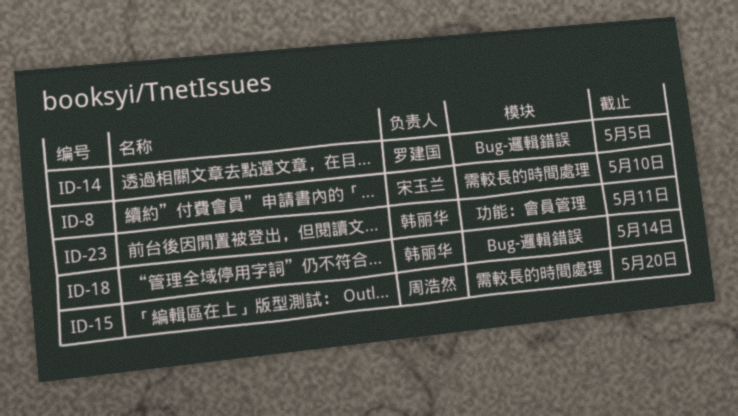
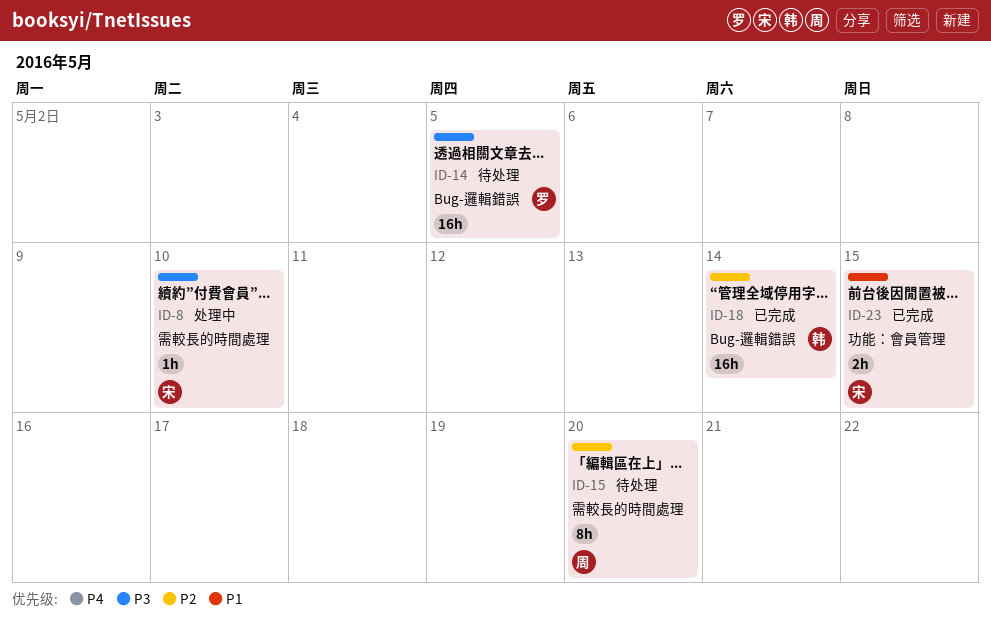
ID-23, owner: 韩丽华 -> 宋玉兰
ID-23, due: May 11 -> May 15

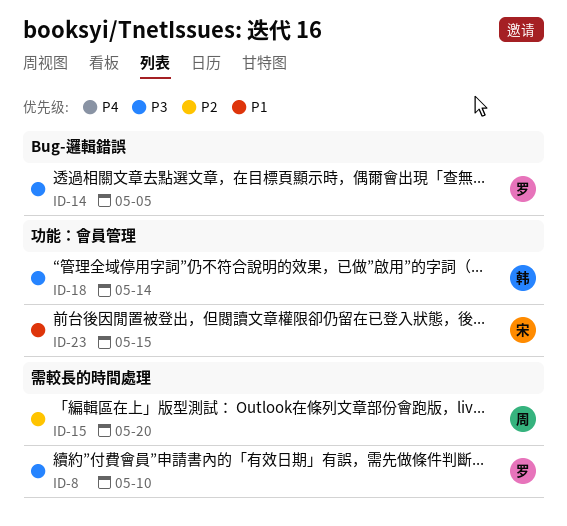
ID-8, owner: 宋 -> 罗
ID-18, priority: P2 -> P3
ID-18, label: Bug-邏輯錯誤 -> 功能：會員管理

